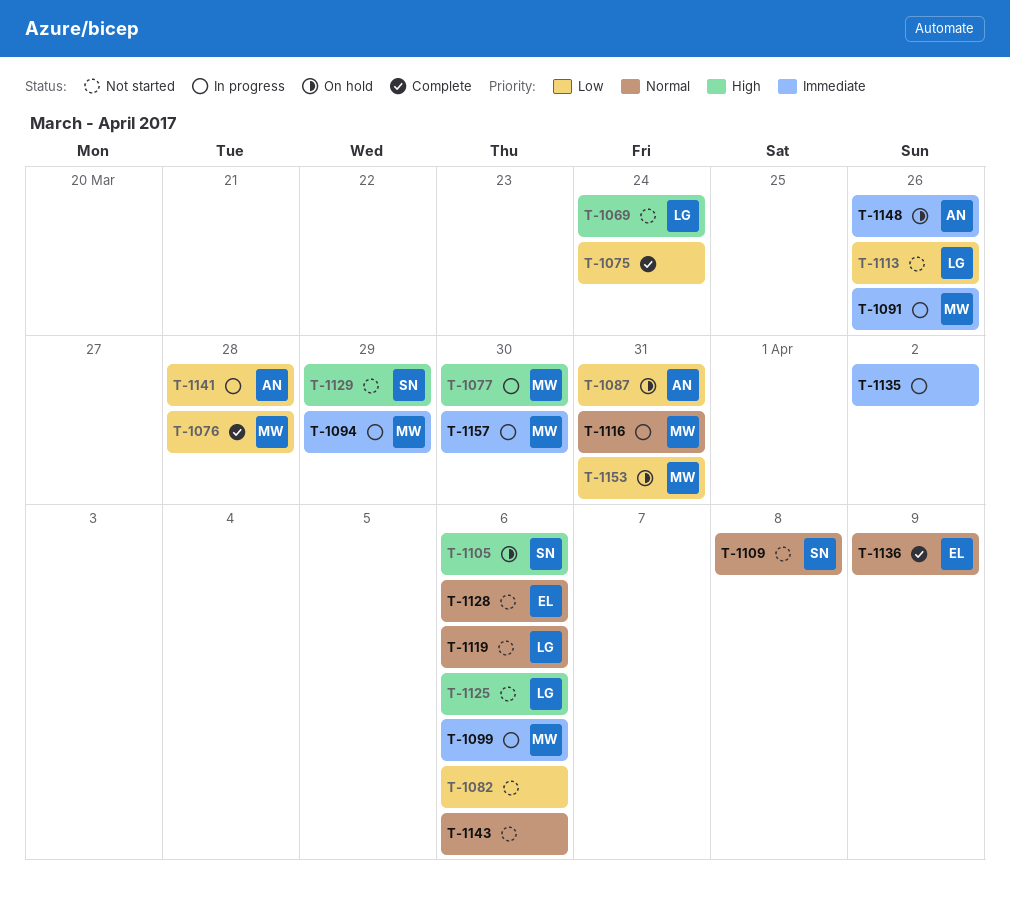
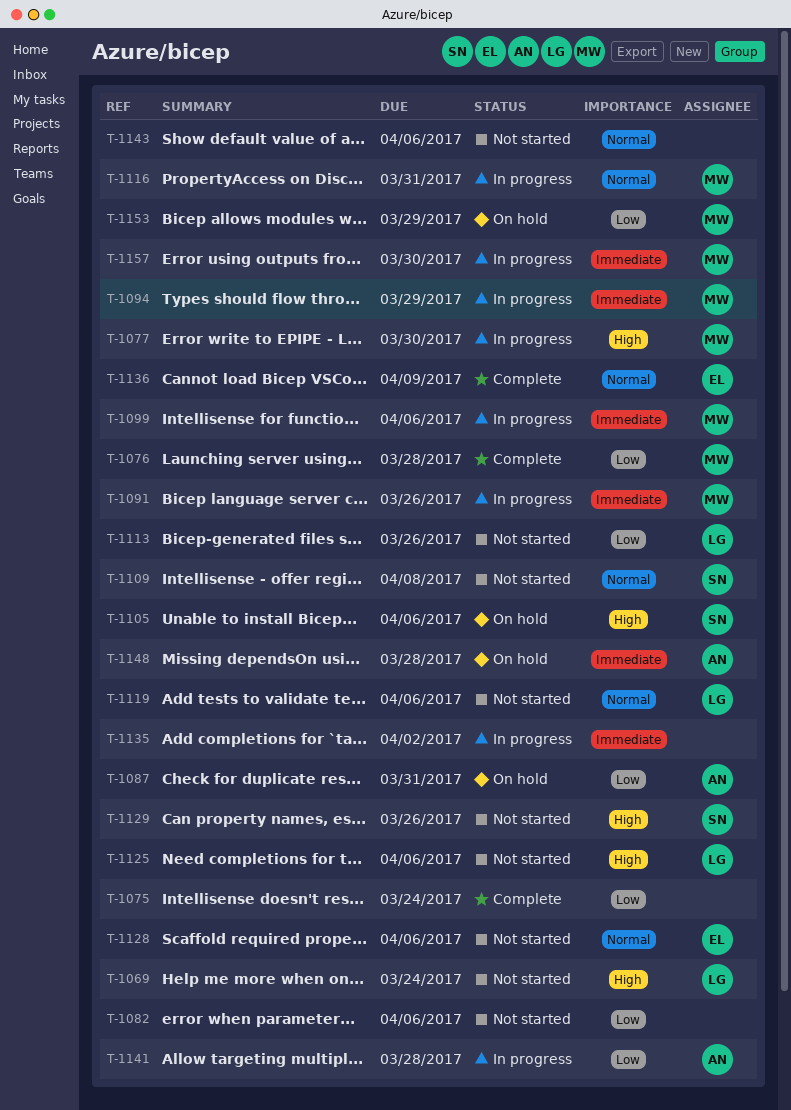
T-1129, due: Mar 29 -> Mar 26
T-1148, due: Mar 26 -> Mar 28
T-1153, due: Mar 31 -> Mar 29

